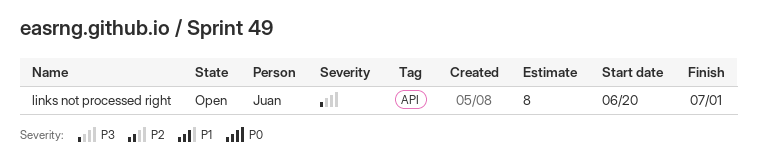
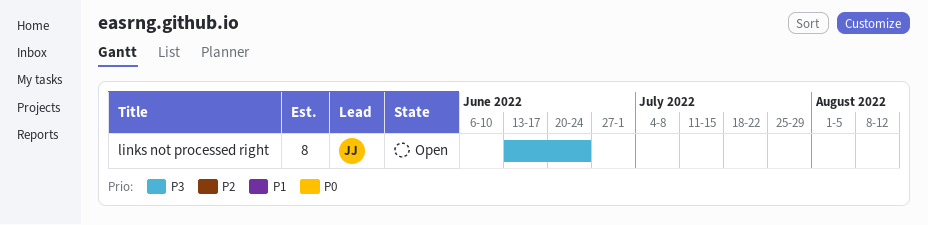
links not processed right, start: Jun 20 -> Jun 13
links not processed right, due: Jul 1 -> Jun 24

